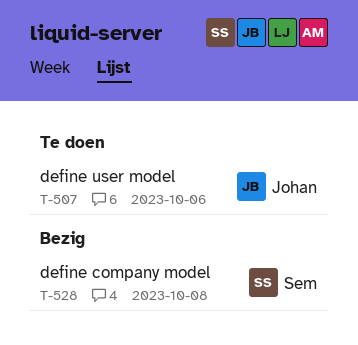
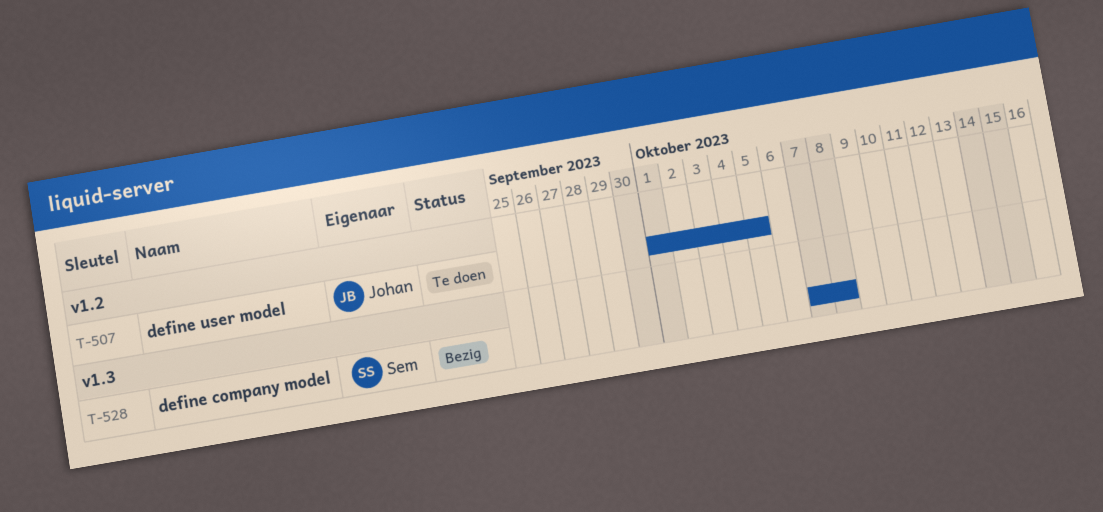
T-507, due: Oct 6 -> Oct 5

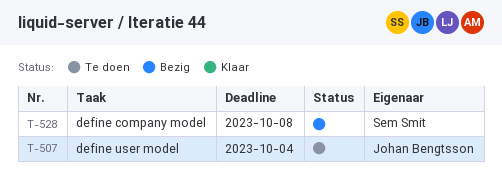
T-507, due: Oct 5 -> Oct 4

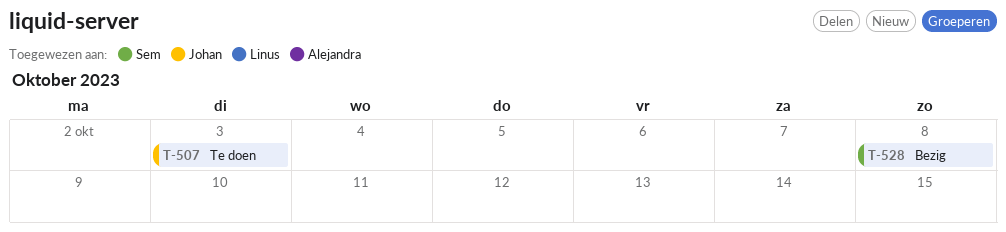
T-507, due: Oct 4 -> Oct 3

